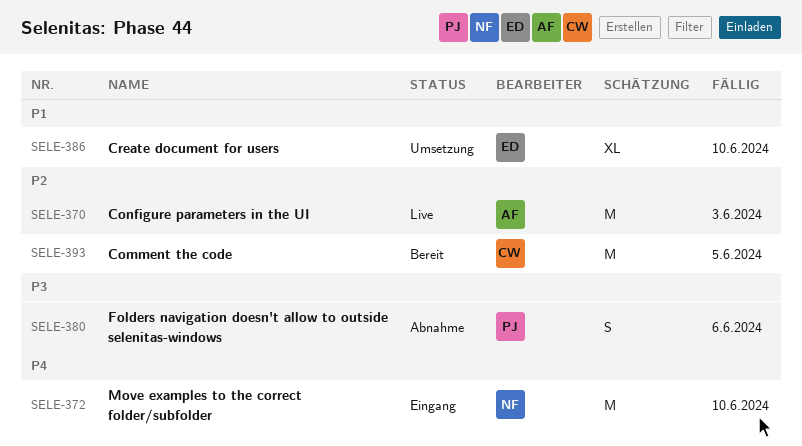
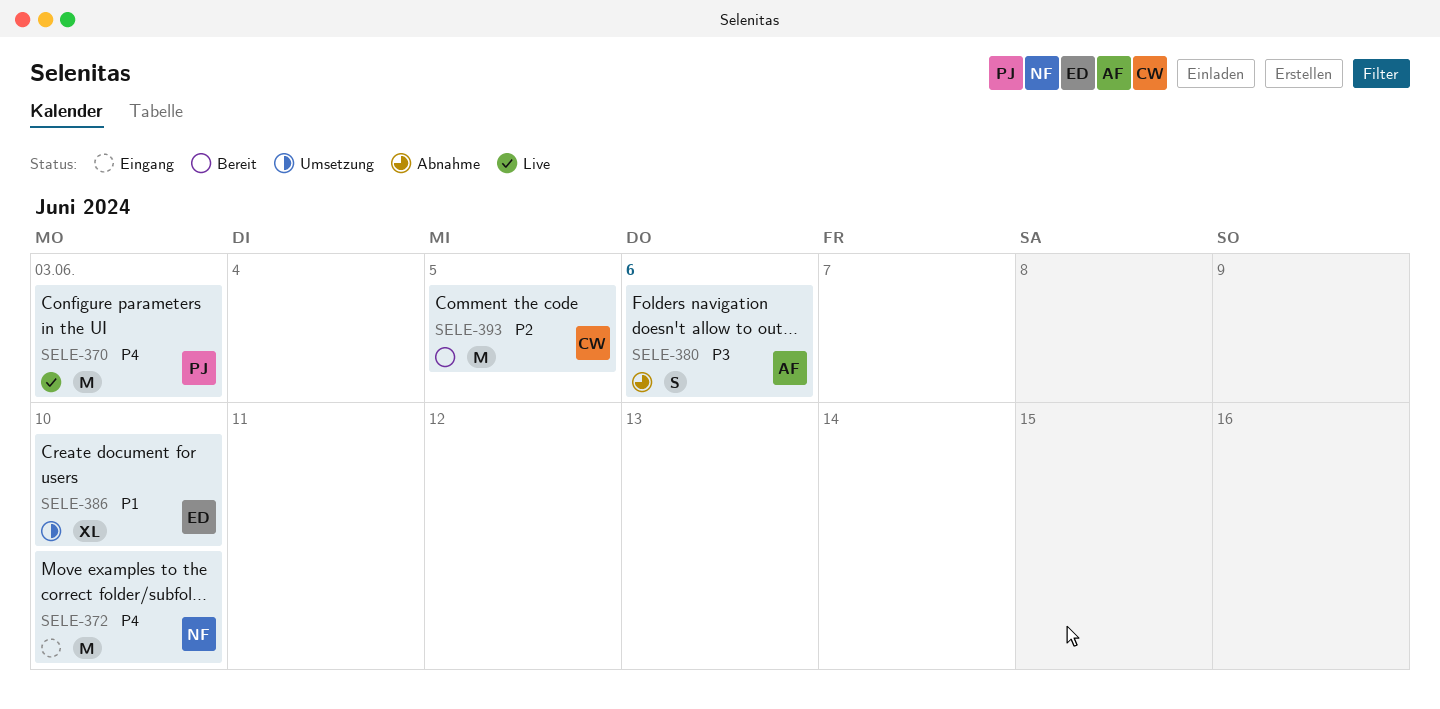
SELE-370, owner: AF -> PJ
SELE-370, priority: P2 -> P4
SELE-380, owner: PJ -> AF

